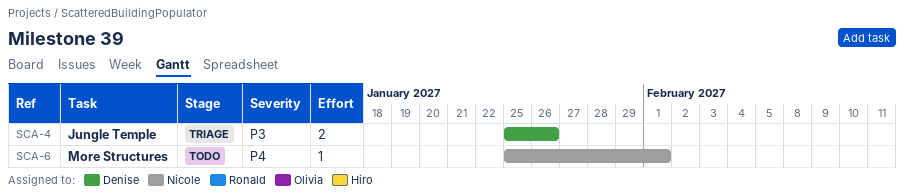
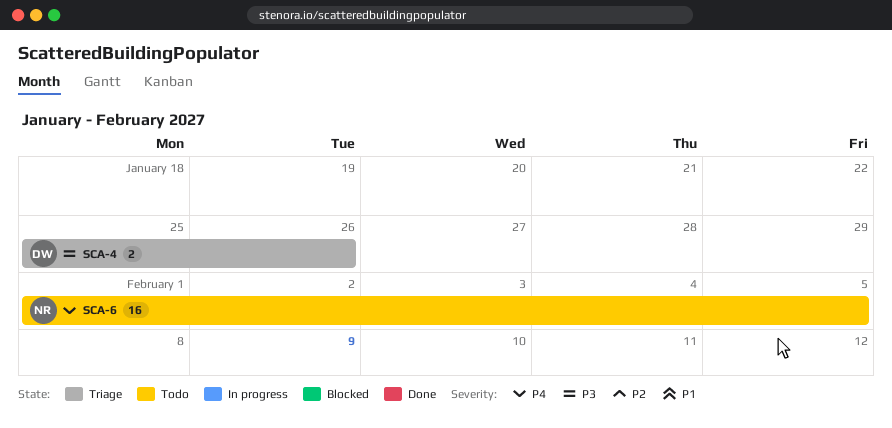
SCA-6, estimate: 1 -> 16
SCA-6, start: Jan 25 -> Feb 1
SCA-6, due: Feb 1 -> Feb 5

